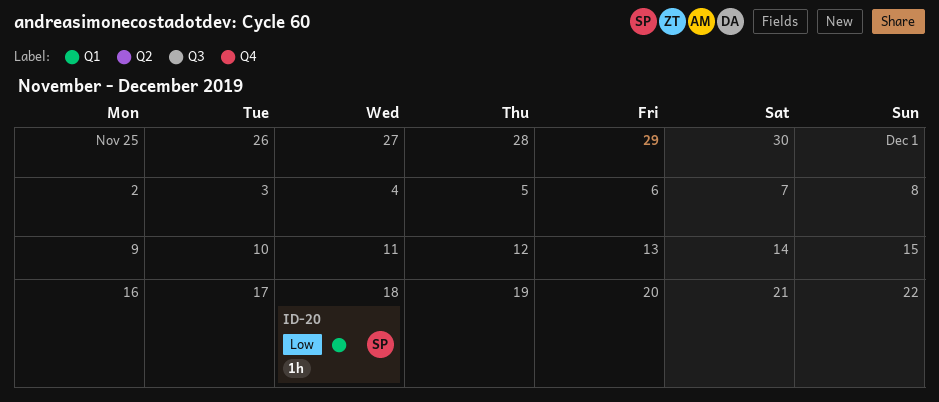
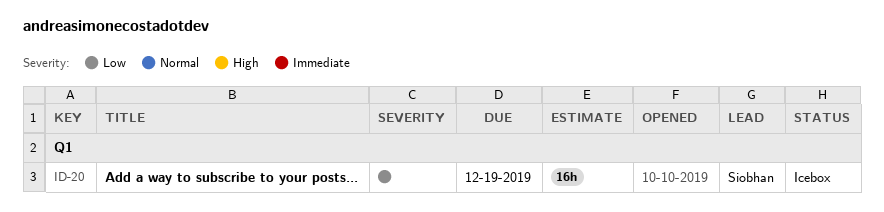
ID-20, estimate: 1h -> 16h
ID-20, due: Dec 18 -> Dec 19

